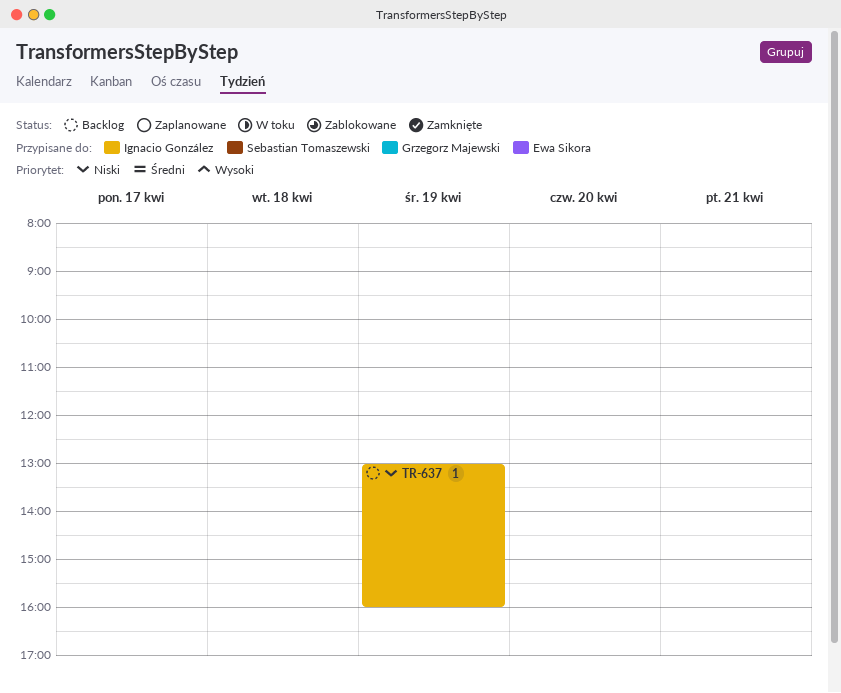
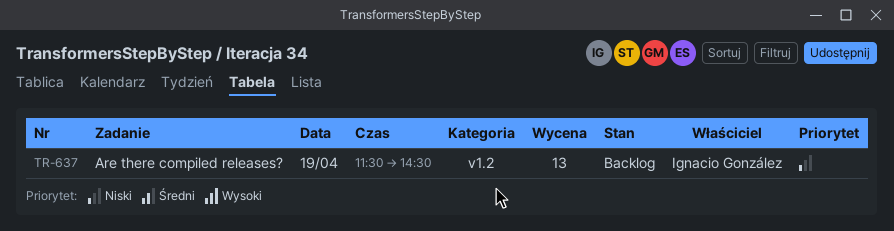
TR-637, estimate: 1 -> 13
TR-637, begins: 13:00 -> 11:30
TR-637, ends: 16:00 -> 14:30

